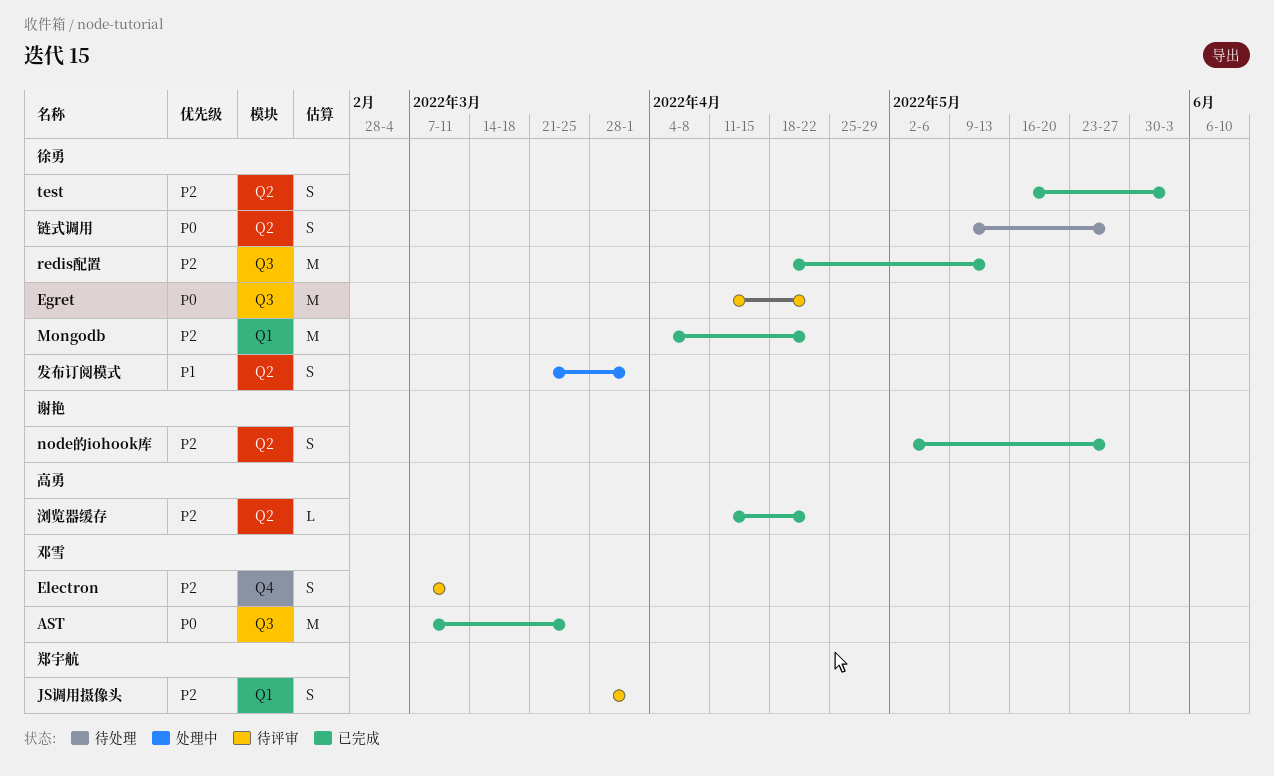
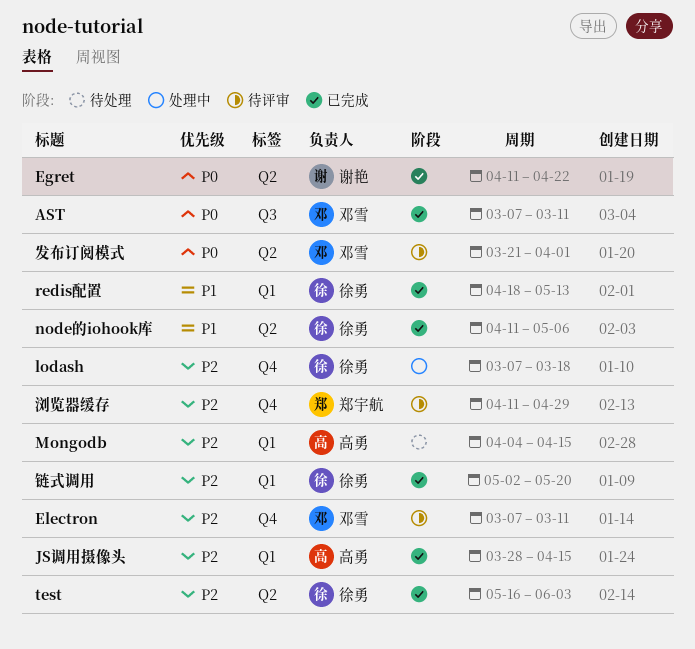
AST, due: Mar 25 -> Mar 11
Egret, status: 待评审 -> 已完成
Egret, owner: 徐勇 -> 谢艳
Egret, label: Q3 -> Q2
JS调用摄像头, status: 待评审 -> 已完成
JS调用摄像头, owner: 郑宇航 -> 高勇
JS调用摄像头, due: Apr 1 -> Apr 15
lodash: none -> present
Mongodb, status: 已完成 -> 待处理
Mongodb, owner: 徐勇 -> 高勇
Mongodb, due: Apr 22 -> Apr 15
node的iohook库, owner: 谢艳 -> 徐勇
node的iohook库, priority: P2 -> P1
node的iohook库, start: May 2 -> Apr 11
node的iohook库, due: May 27 -> May 6
redis配置, priority: P2 -> P1
redis配置, label: Q3 -> Q1
发布订阅模式, status: 处理中 -> 待评审
发布订阅模式, owner: 徐勇 -> 邓雪
发布订阅模式, priority: P1 -> P0
浏览器缓存, status: 已完成 -> 待评审
浏览器缓存, owner: 高勇 -> 郑宇航
浏览器缓存, label: Q2 -> Q4
浏览器缓存, due: Apr 22 -> Apr 29
链式调用, status: 待处理 -> 已完成
链式调用, priority: P0 -> P2
链式调用, label: Q2 -> Q1
链式调用, start: May 9 -> May 2
链式调用, due: May 27 -> May 20

